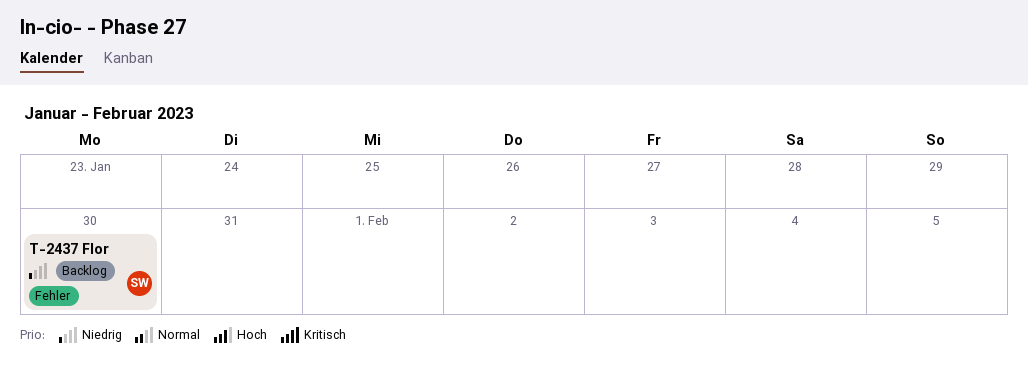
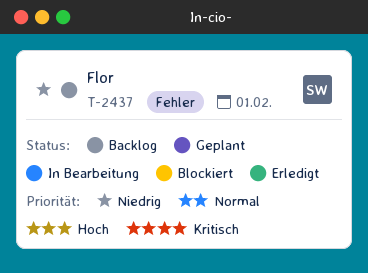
T-2437, due: Jan 30 -> Feb 1

